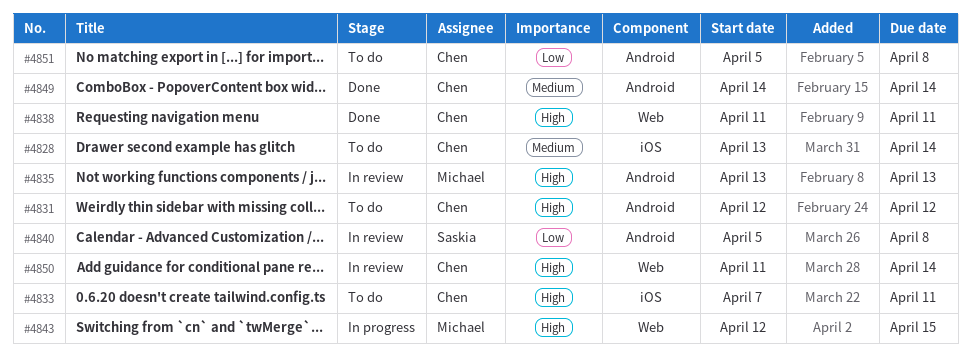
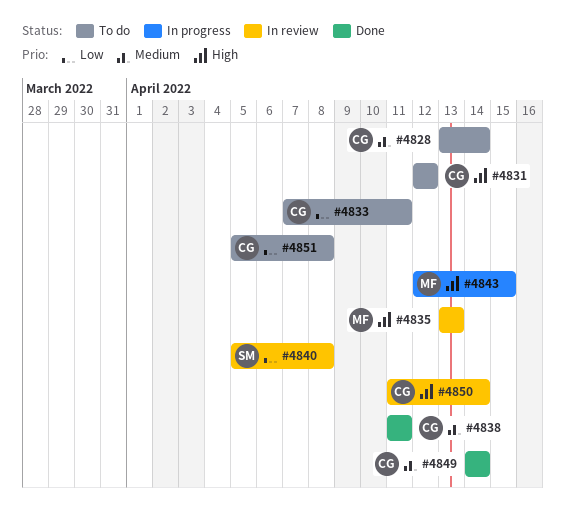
#4833, priority: High -> Low
#4838, priority: High -> Medium

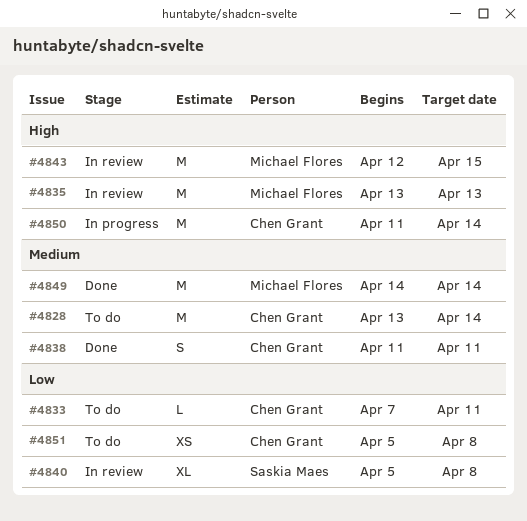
#4831: present -> none
#4843, status: In progress -> In review
#4849, owner: Chen Grant -> Michael Flores
#4850, status: In review -> In progress

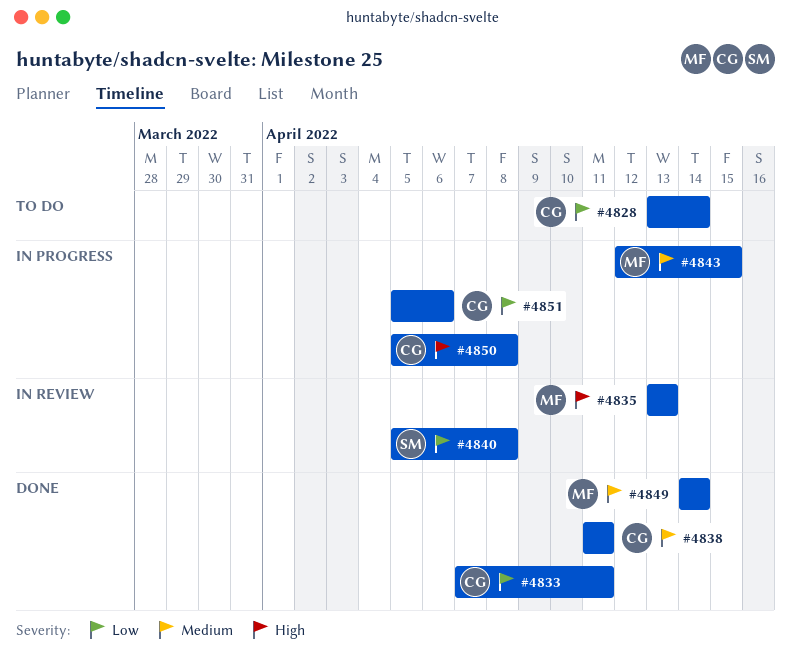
#4828, priority: Medium -> Low
#4833, status: To do -> Done
#4843, status: In review -> In progress
#4843, priority: High -> Medium
#4850, start: Apr 11 -> Apr 5
#4850, due: Apr 14 -> Apr 8
#4851, status: To do -> In progress
#4851, due: Apr 8 -> Apr 6

